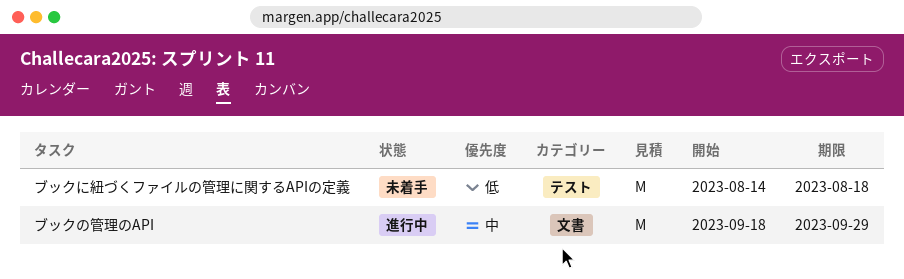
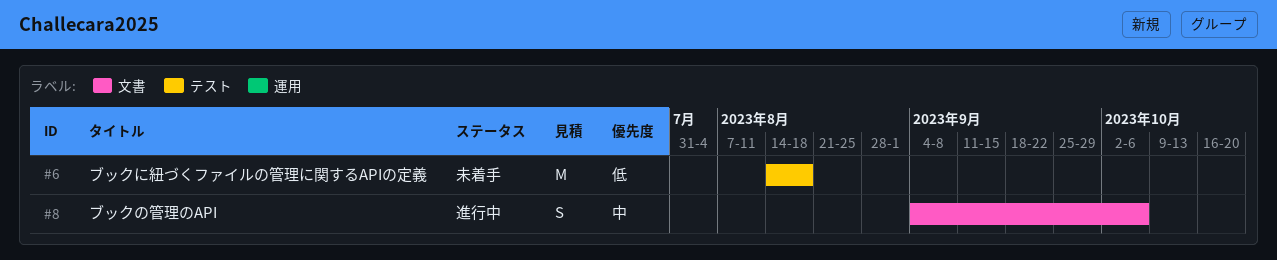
ブックの管理のAPI, estimate: M -> S
ブックの管理のAPI, start: Sep 18 -> Sep 4
ブックの管理のAPI, due: Sep 29 -> Oct 6

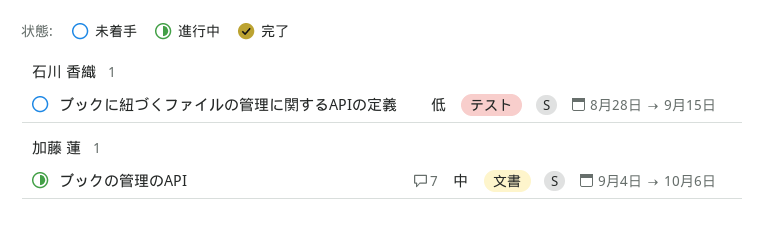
ブックに紐づくファイルの管理に関するAPIの定義, estimate: M -> S
ブックに紐づくファイルの管理に関するAPIの定義, start: Aug 14 -> Aug 28
ブックに紐づくファイルの管理に関するAPIの定義, due: Aug 18 -> Sep 15

